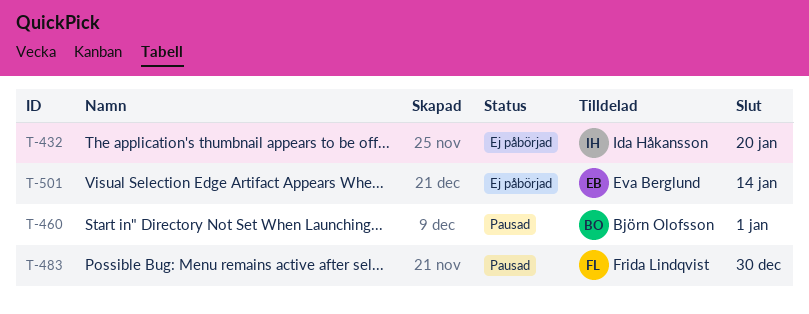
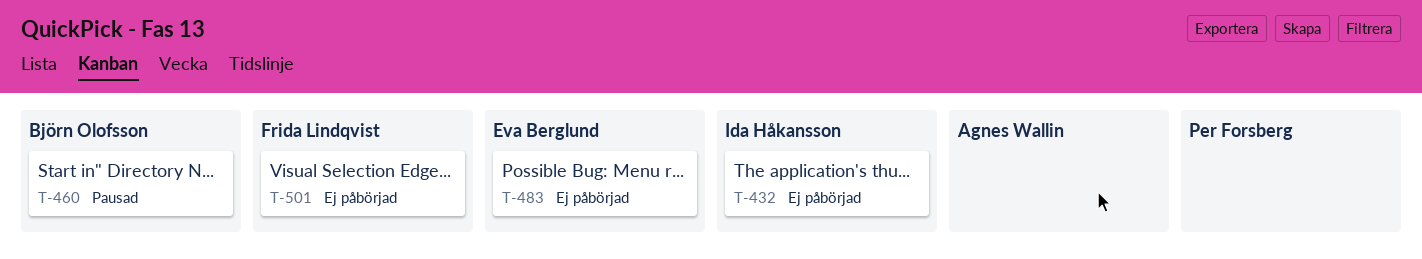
T-483, status: Pausad -> Ej påbörjad
T-483, owner: Frida Lindqvist -> Eva Berglund
T-501, owner: Eva Berglund -> Frida Lindqvist

